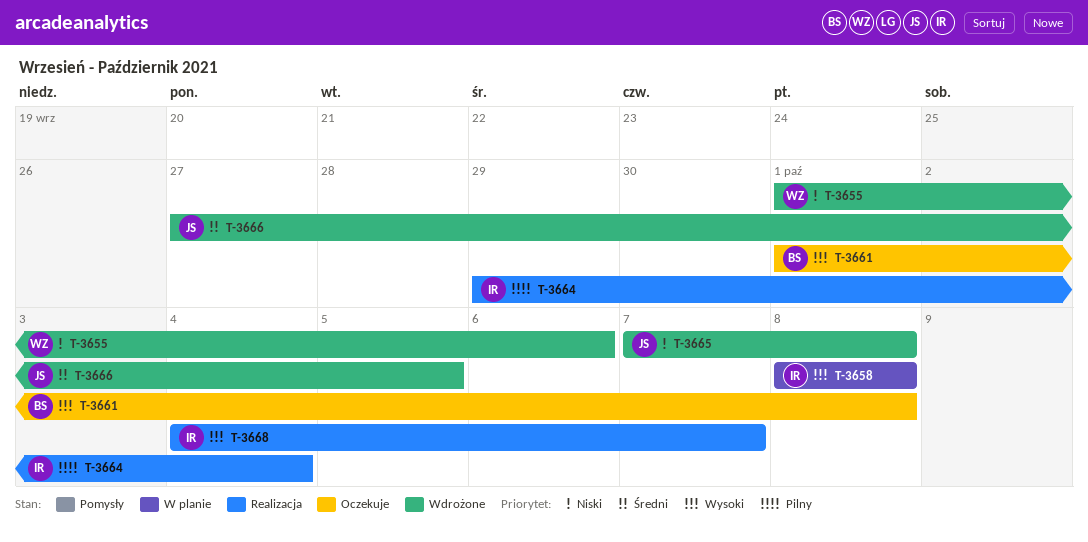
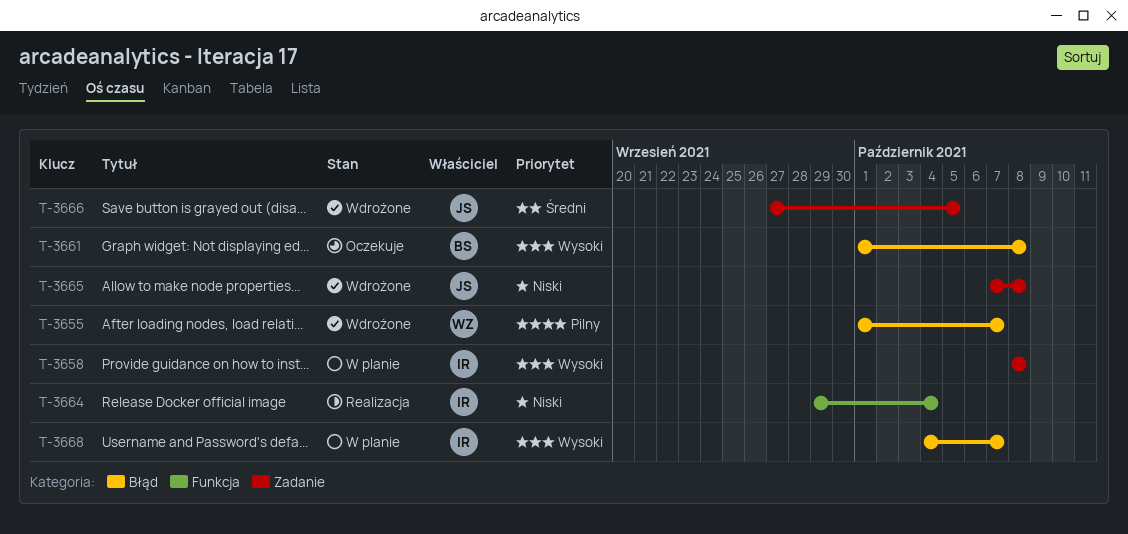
T-3655, priority: Niski -> Pilny
T-3655, due: Oct 6 -> Oct 7
T-3664, priority: Pilny -> Niski
T-3668, status: Realizacja -> W planie

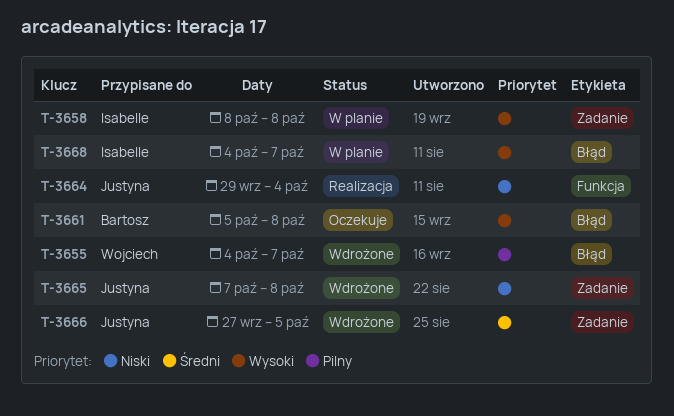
T-3655, start: Oct 1 -> Oct 4
T-3661, start: Oct 1 -> Oct 5
T-3664, owner: Isabelle -> Justyna

